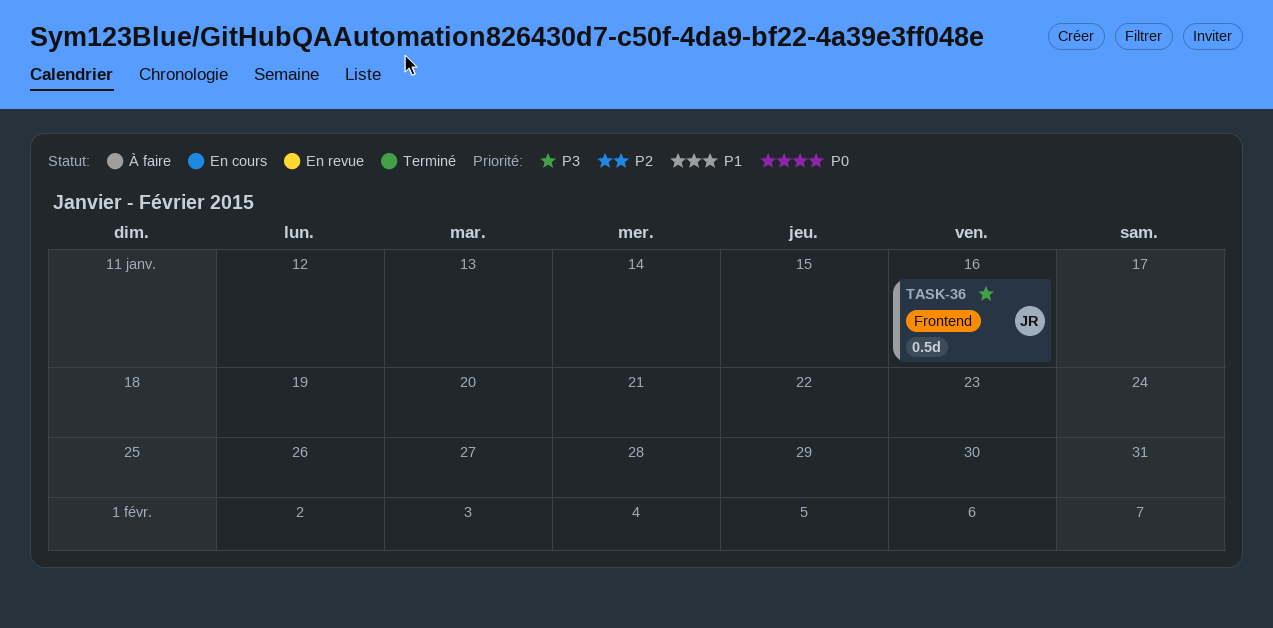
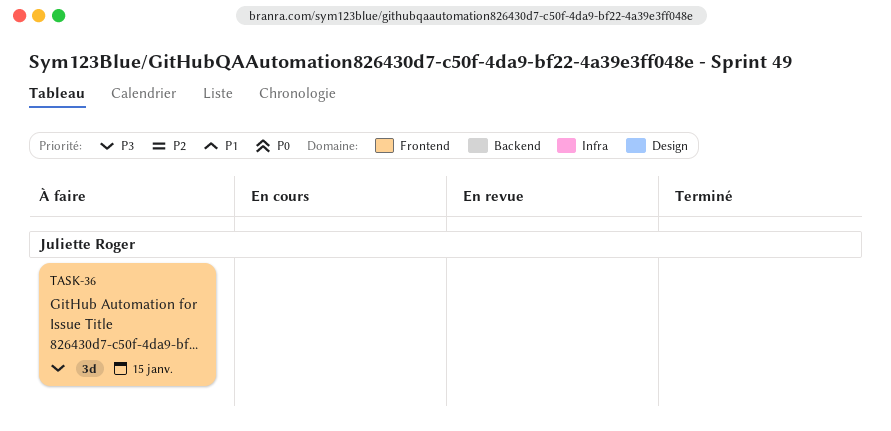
TASK-36, estimate: 0.5d -> 3d
TASK-36, due: Jan 16 -> Jan 15

